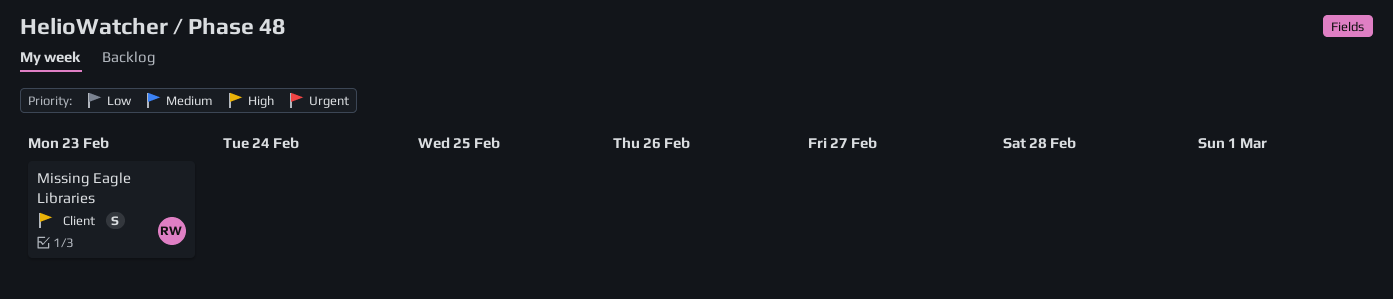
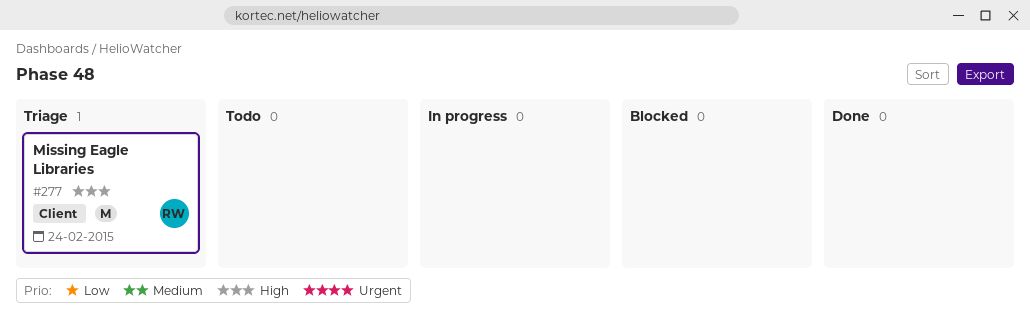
Missing Eagle Libraries, estimate: S -> M
Missing Eagle Libraries, due: Feb 23 -> Feb 24

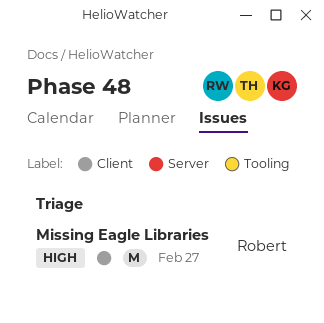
Missing Eagle Libraries, due: Feb 24 -> Feb 27

